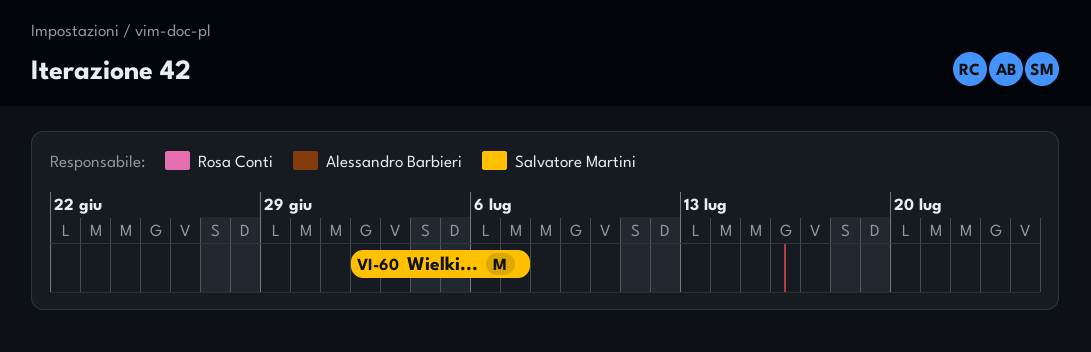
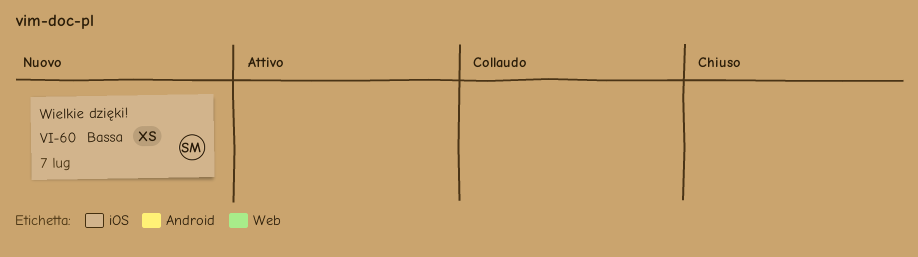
VI-60, estimate: M -> XS

